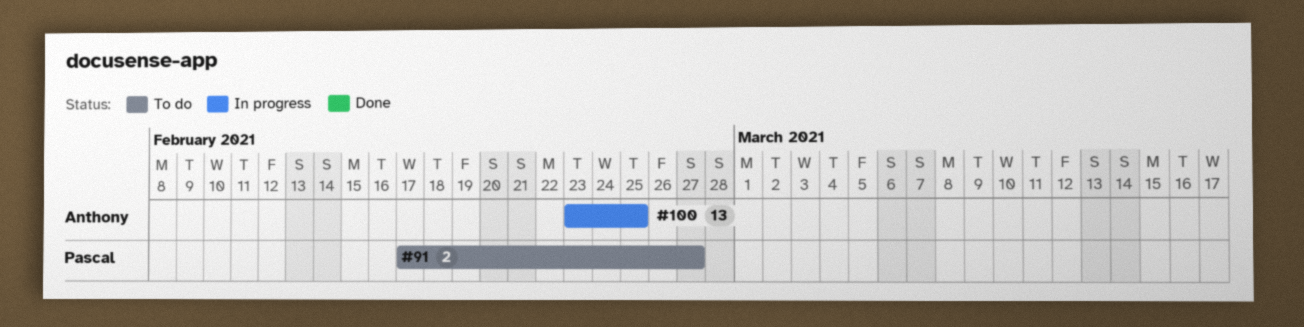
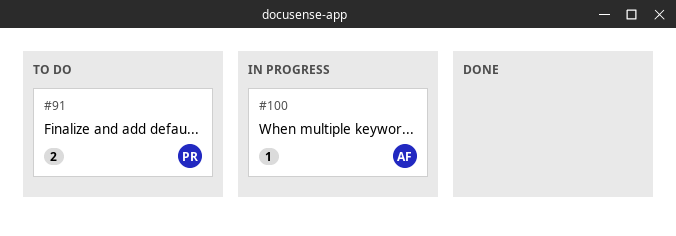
#100, estimate: 13 -> 1

